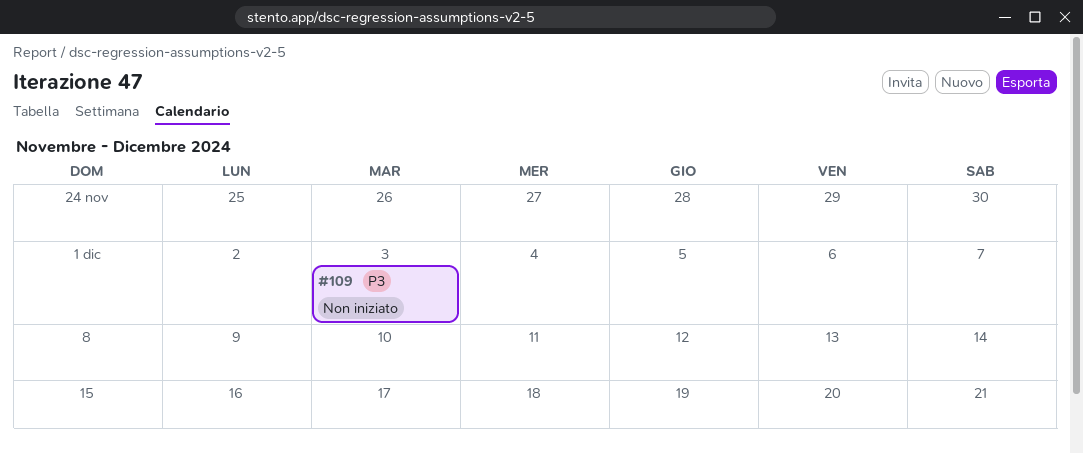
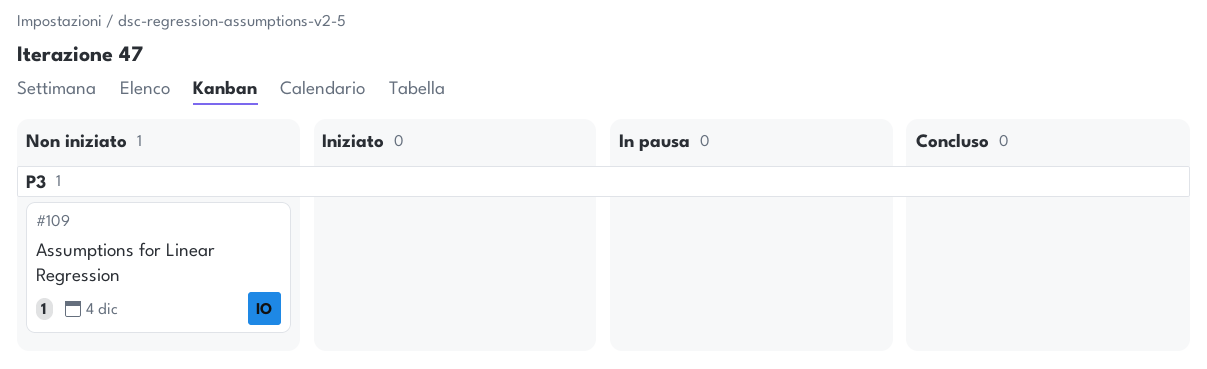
#109, due: Dec 3 -> Dec 4

